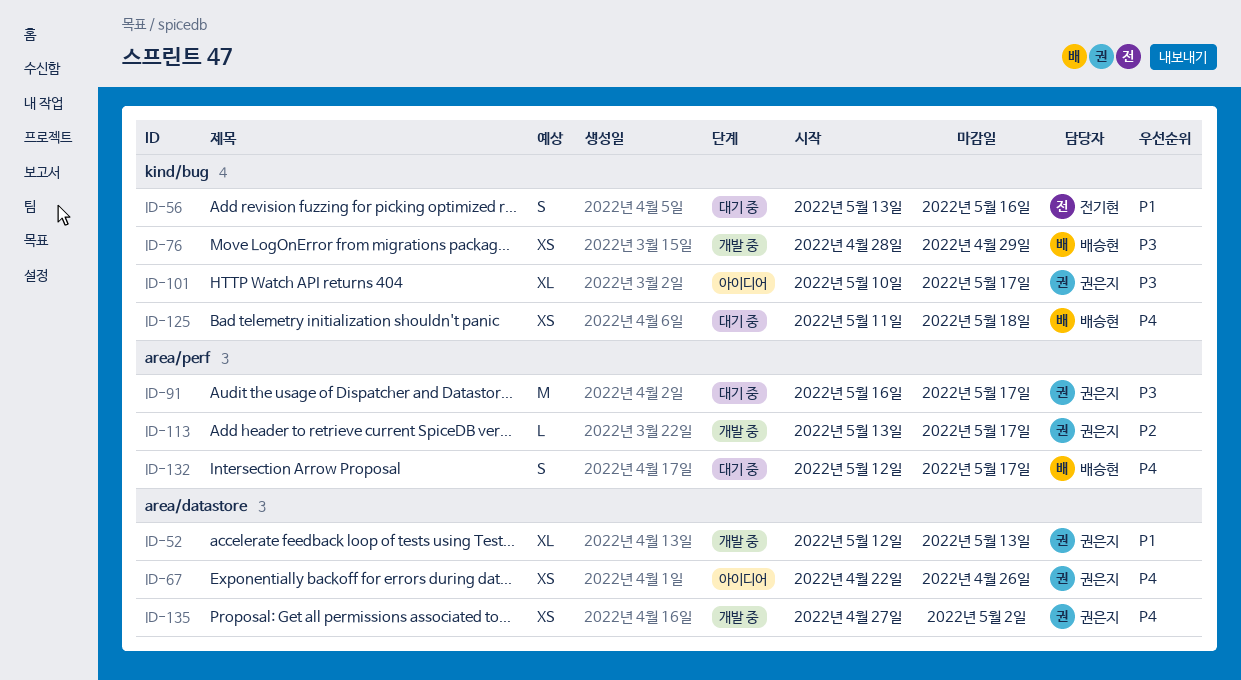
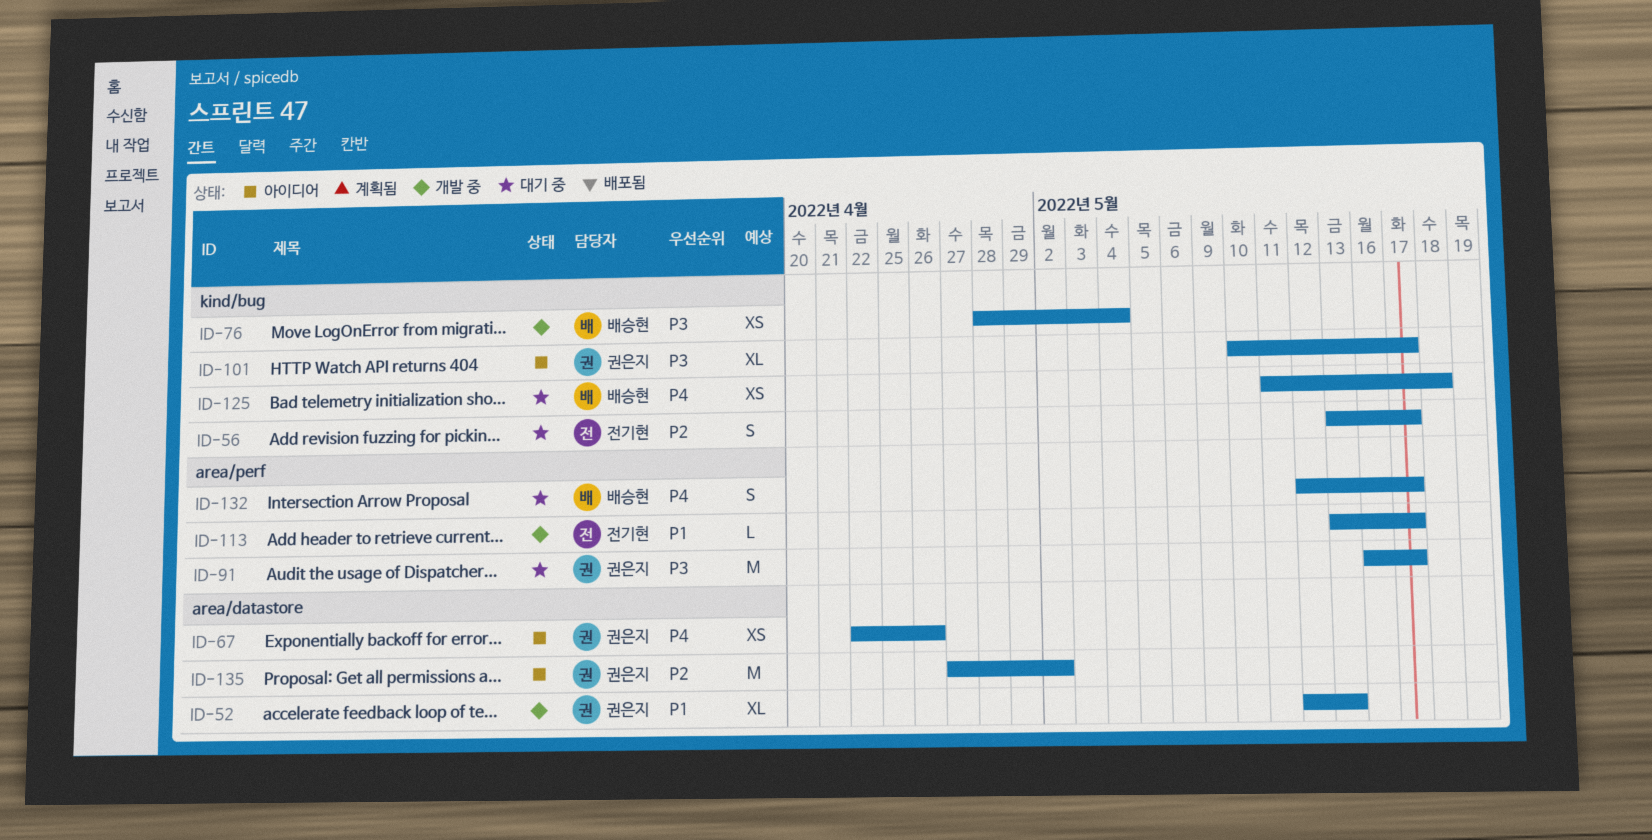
ID-56, priority: P1 -> P2
ID-56, due: May 16 -> May 17
ID-76, due: Apr 29 -> May 4
ID-113, owner: 권은지 -> 전기현
ID-113, priority: P2 -> P1
ID-135, status: 개발 중 -> 아이디어
ID-135, priority: P4 -> P2
ID-135, estimate: XS -> M

